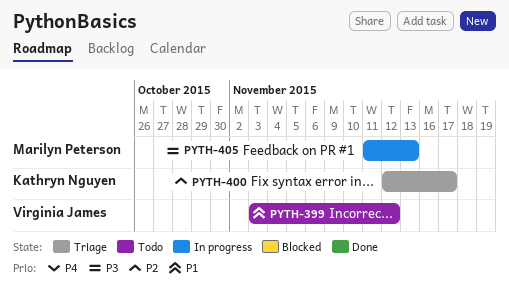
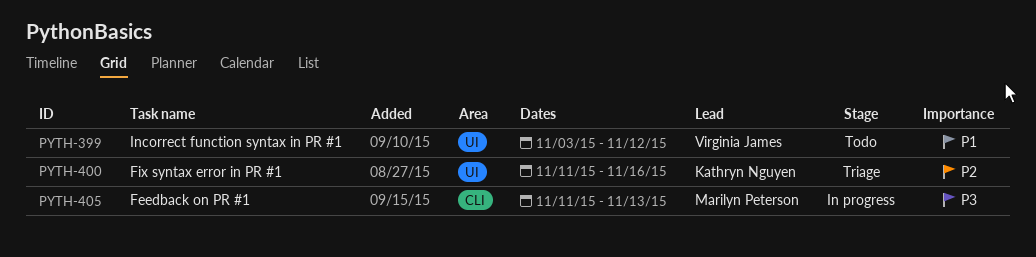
PYTH-400, start: Nov 12 -> Nov 11
PYTH-400, due: Nov 17 -> Nov 16

